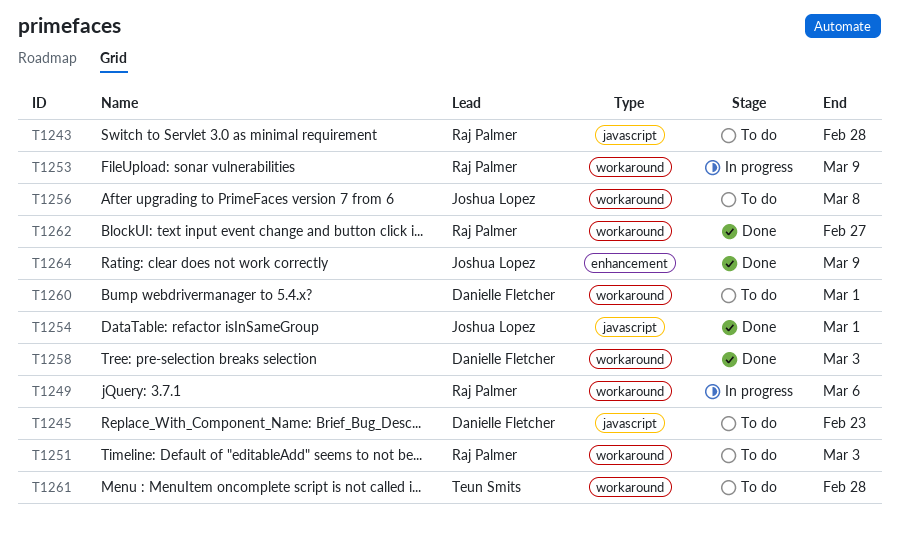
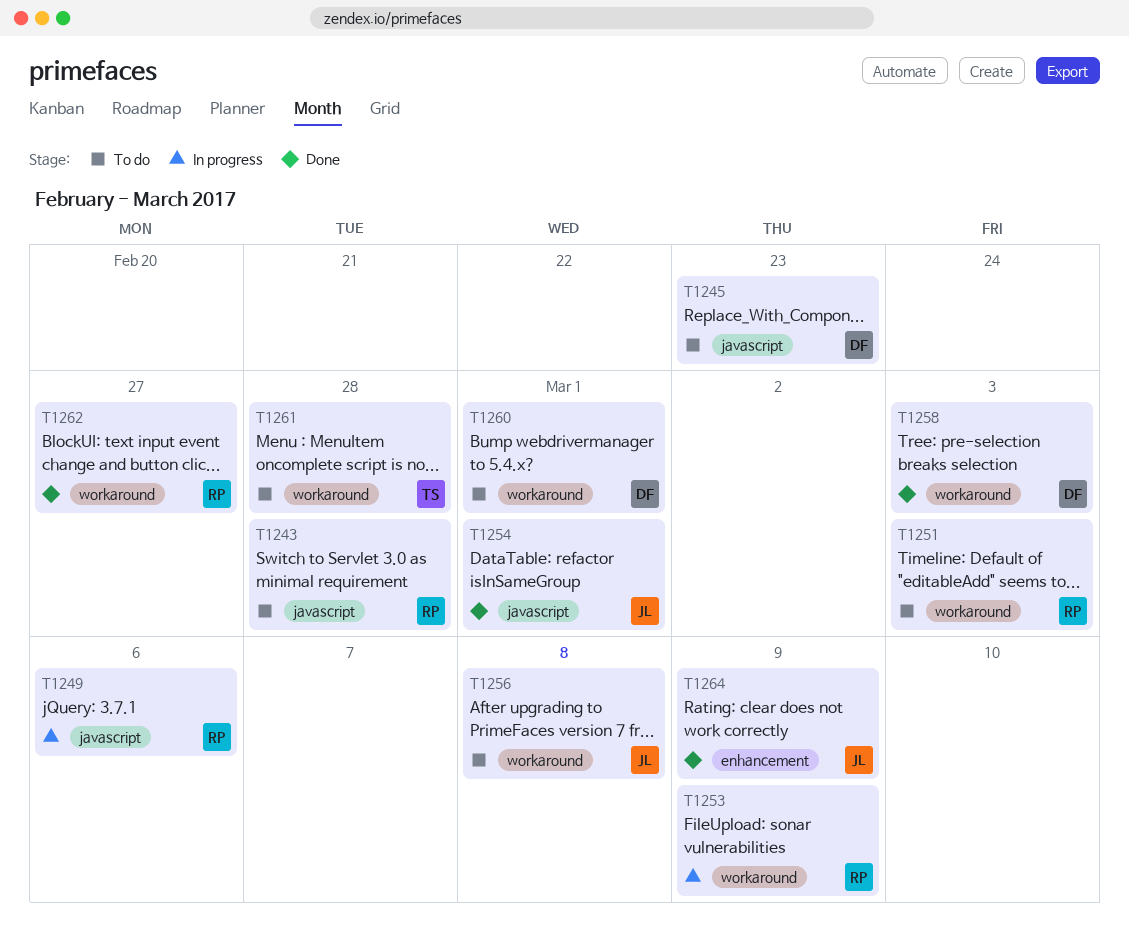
T1249, label: workaround -> javascript

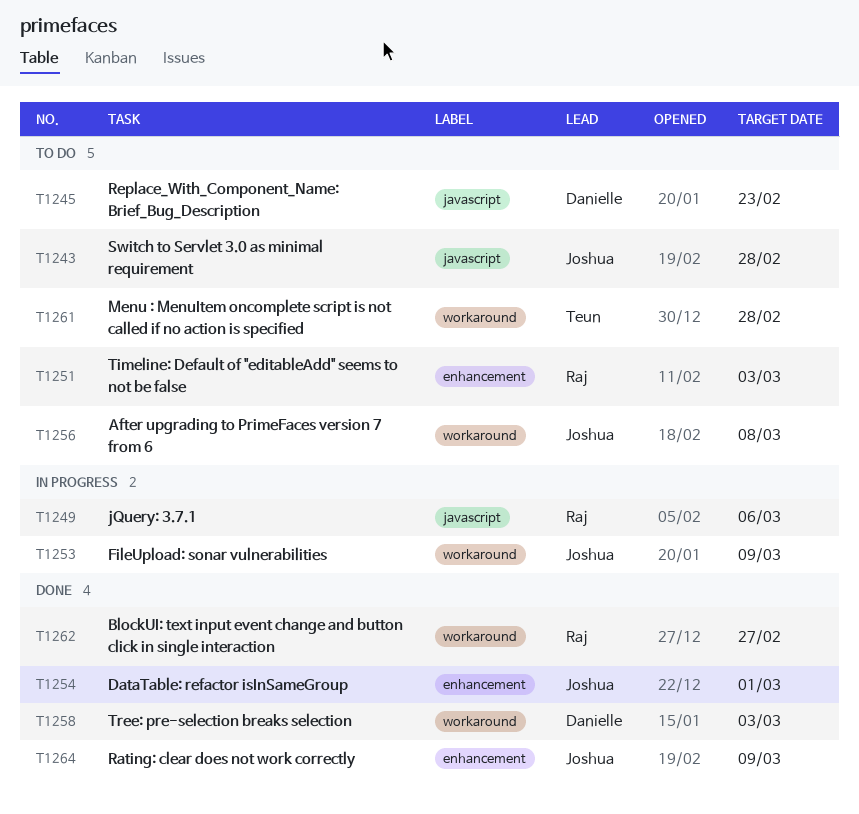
T1243, owner: Raj -> Joshua
T1251, label: workaround -> enhancement
T1253, owner: Raj -> Joshua
T1254, label: javascript -> enhancement
T1260: present -> none

